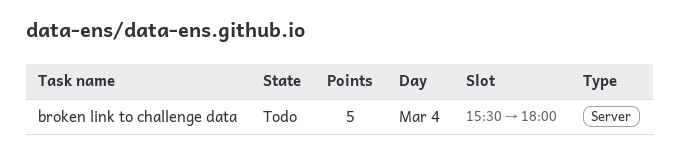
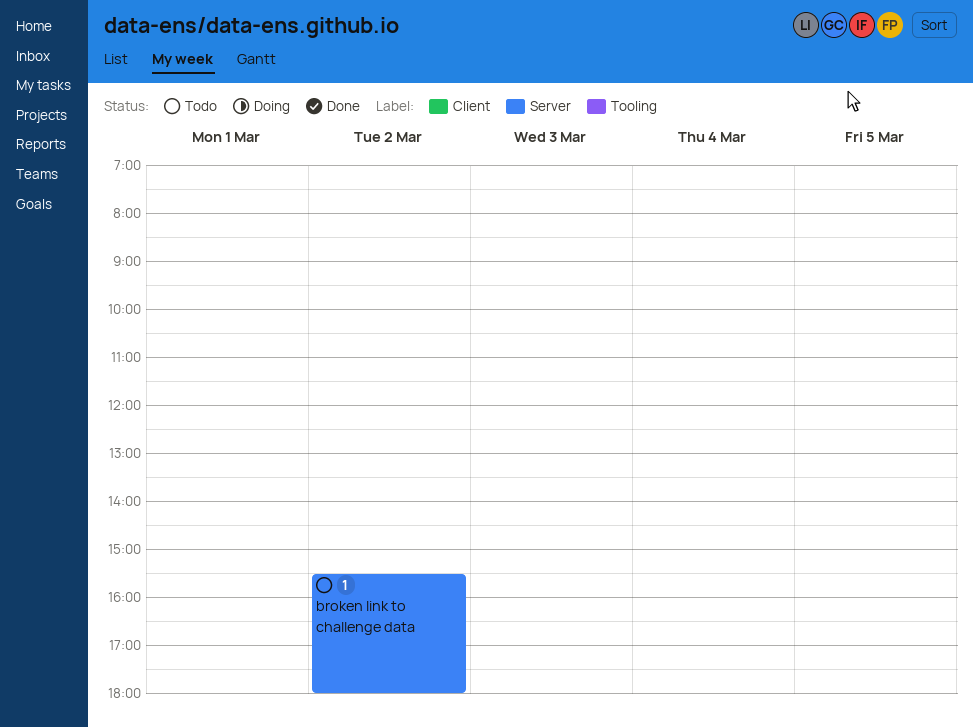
broken link to challenge data, estimate: 5 -> 1
broken link to challenge data, day: Mar 4 -> Mar 2

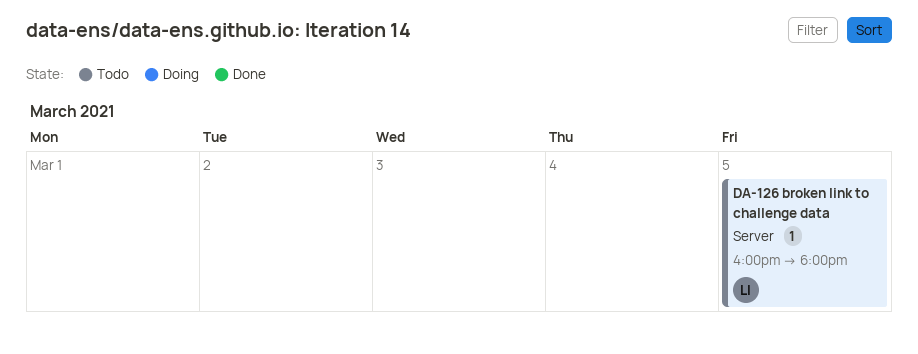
broken link to challenge data, day: Mar 2 -> Mar 5
broken link to challenge data, begins: 15:30 -> 16:00

